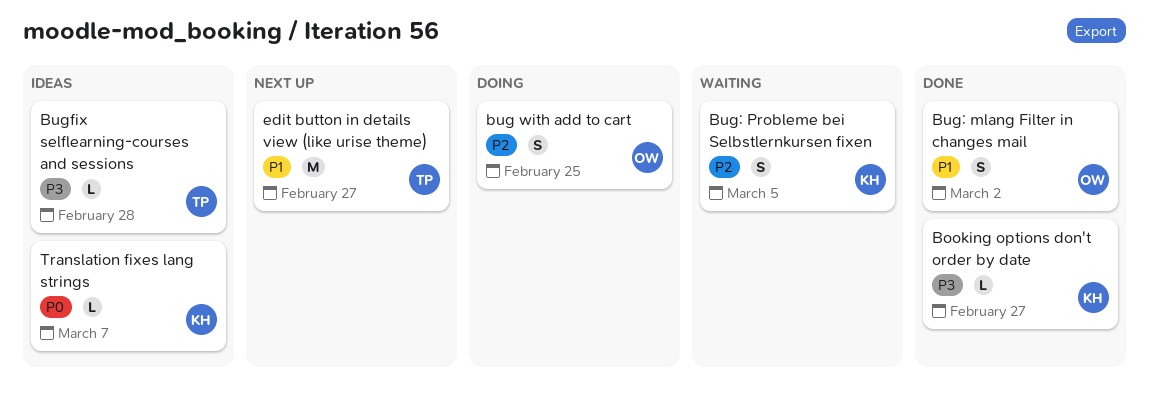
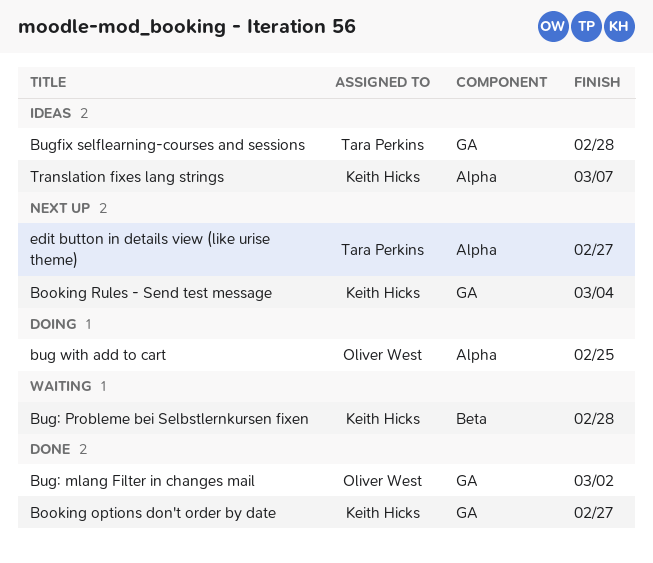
Booking Rules - Send test message: none -> present
Bug: Probleme bei Selbstlernkursen fixen, due: Mar 5 -> Feb 28

